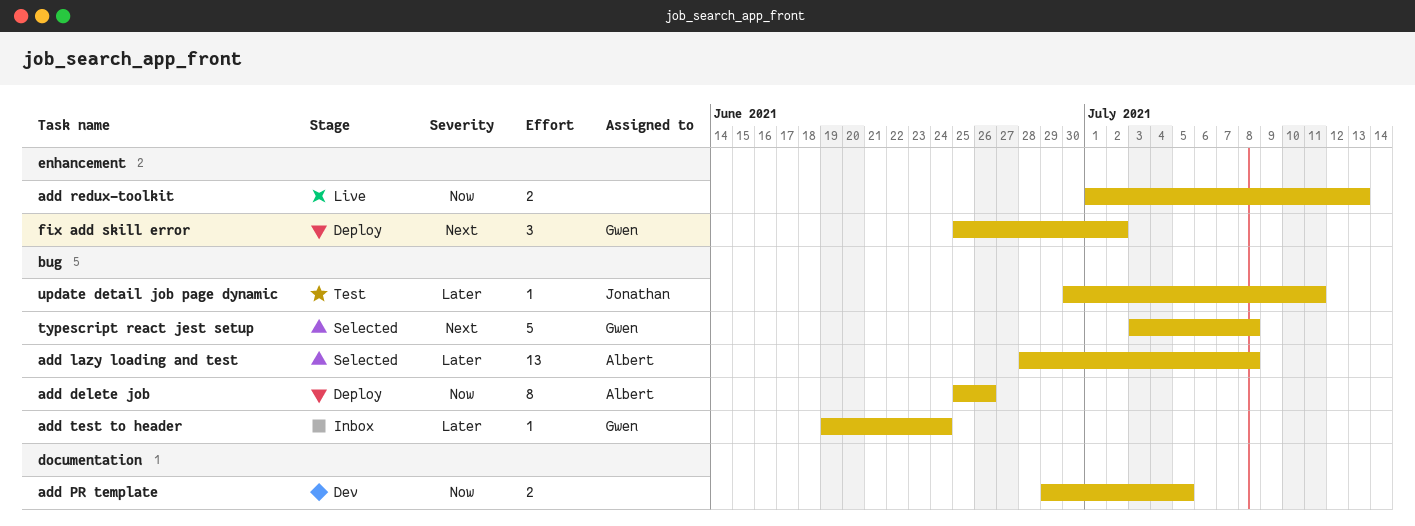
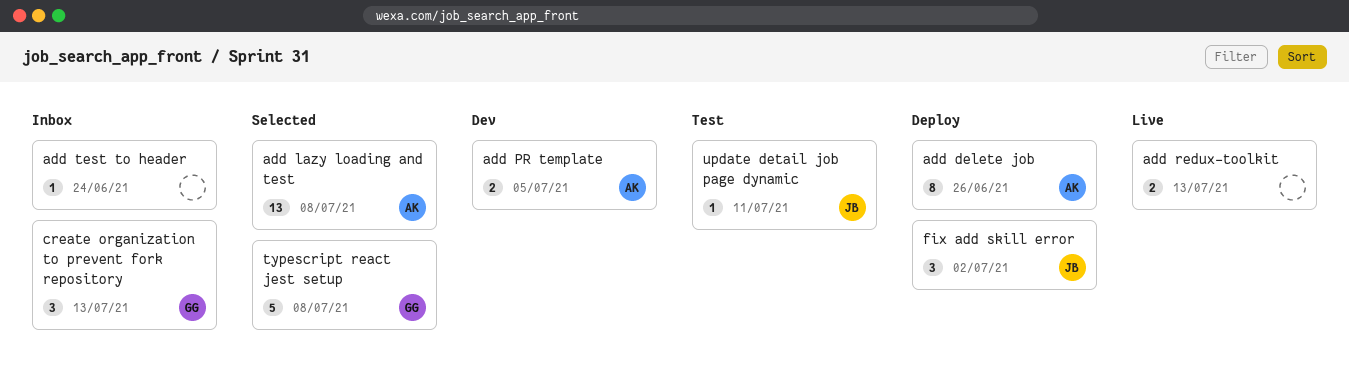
add PR template, owner: none -> Albert
add test to header, owner: Gwen -> none
create organization to prevent fork repository: none -> present
fix add skill error, owner: Gwen -> Jonathan

